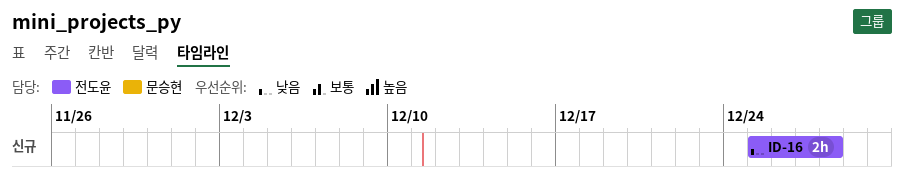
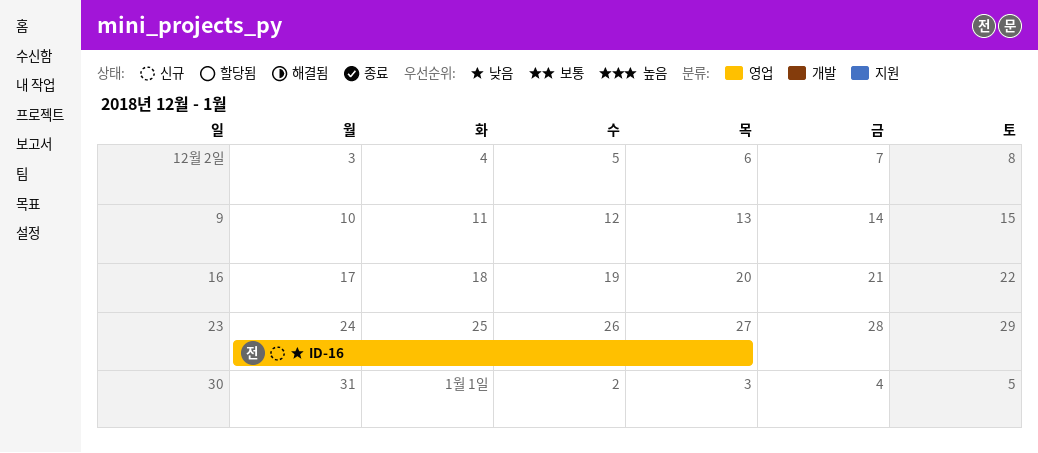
ID-16, start: Dec 25 -> Dec 24
ID-16, due: Dec 28 -> Dec 27

